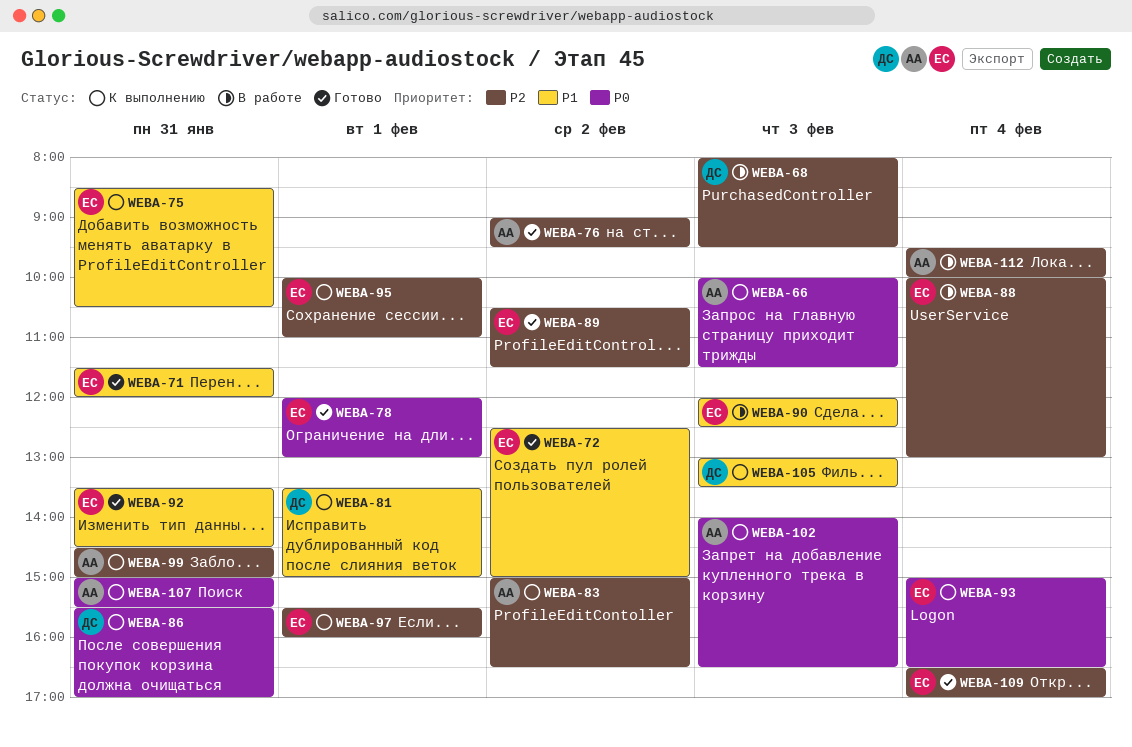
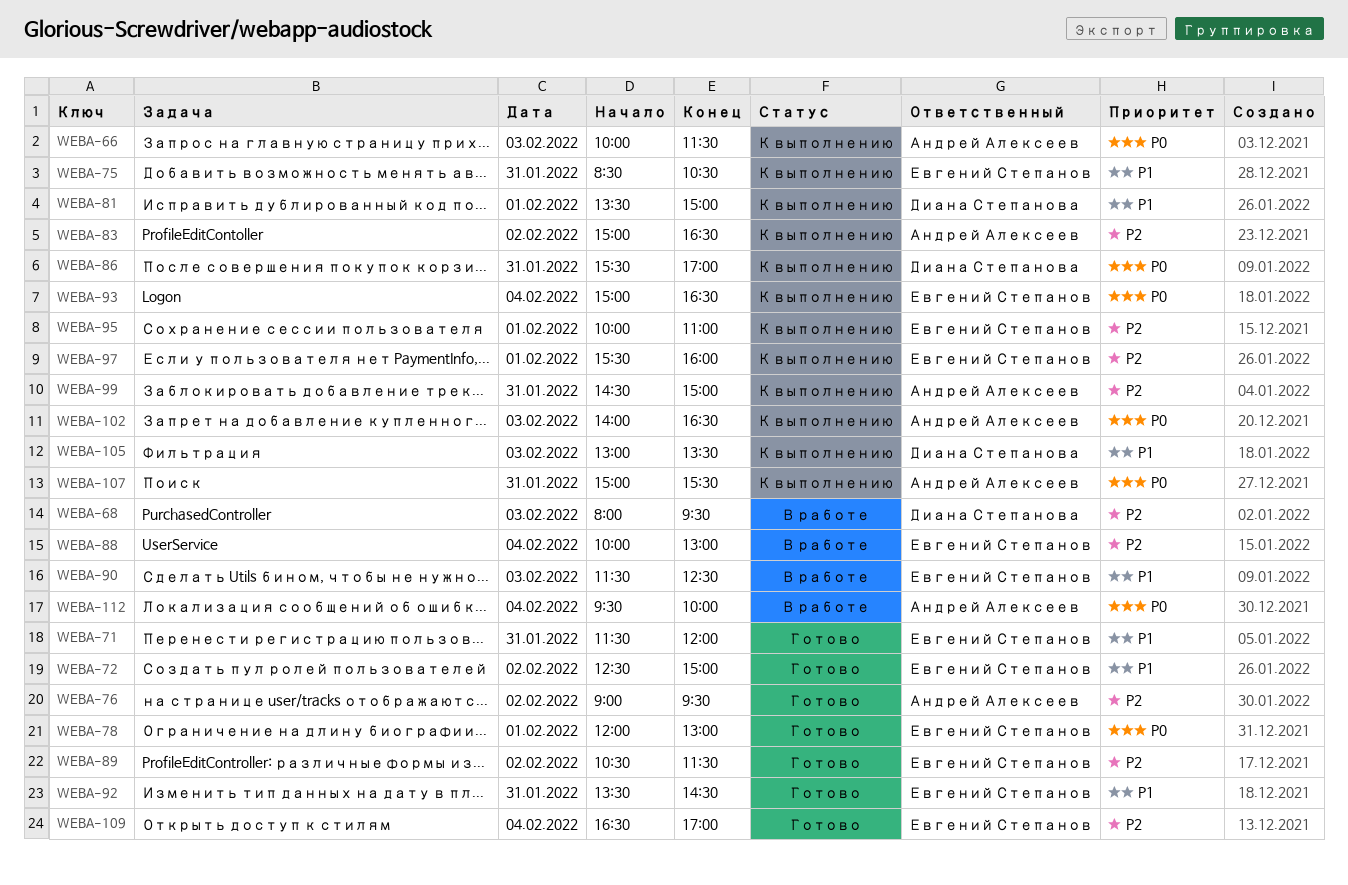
WEBA-90, begins: 12:00 -> 11:30
WEBA-112, priority: P2 -> P0

